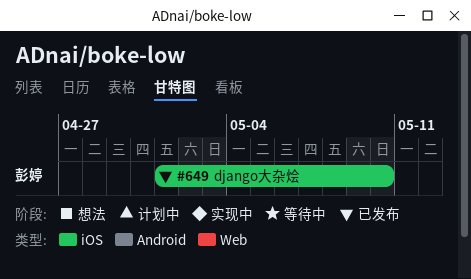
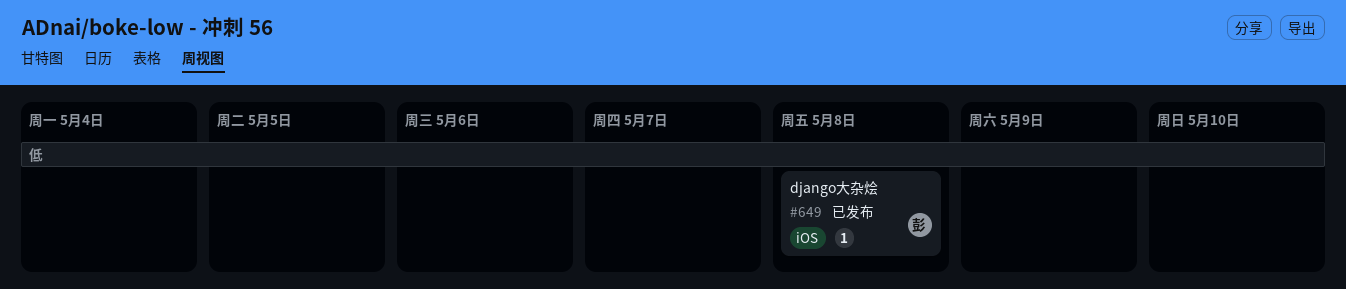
#649, due: May 10 -> May 8

